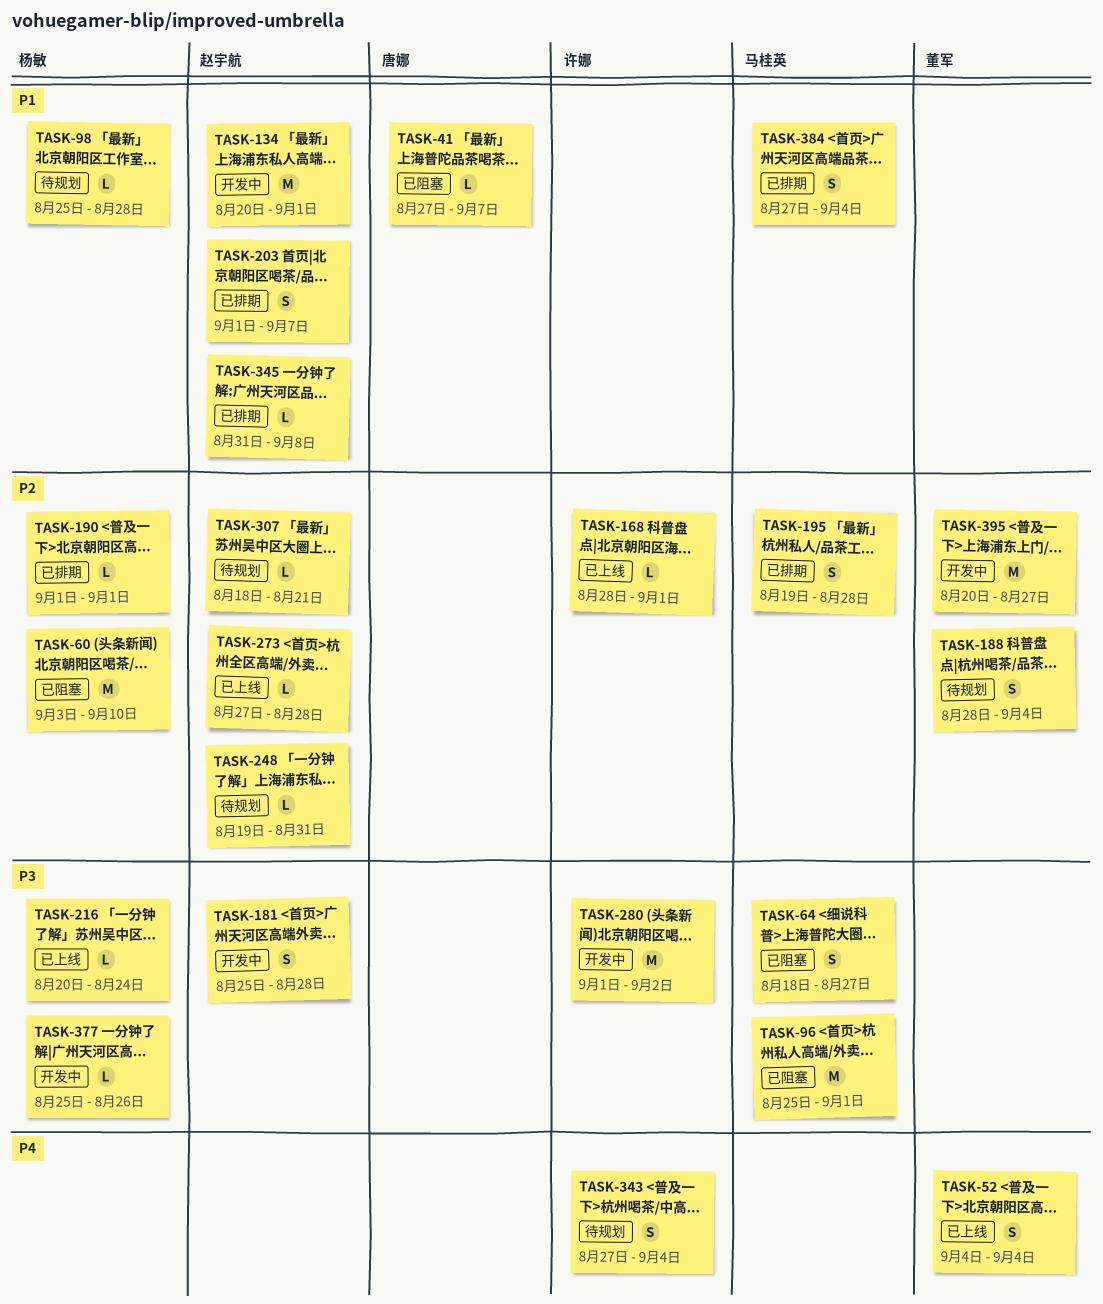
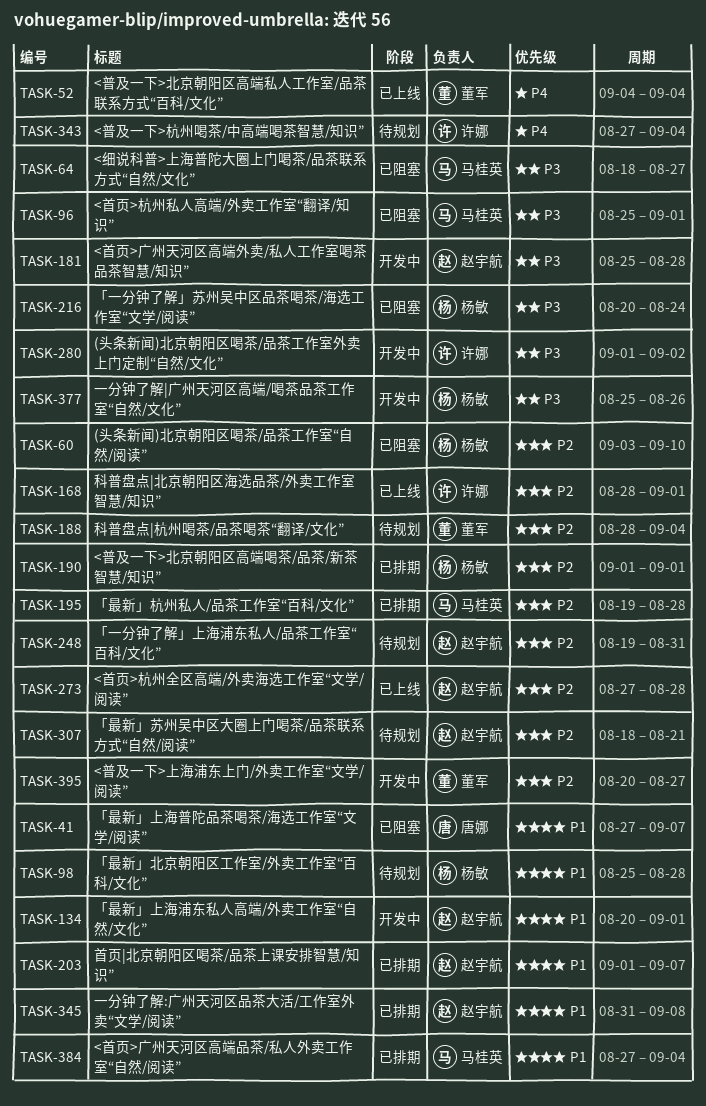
TASK-216, status: 已上线 -> 已阻塞

